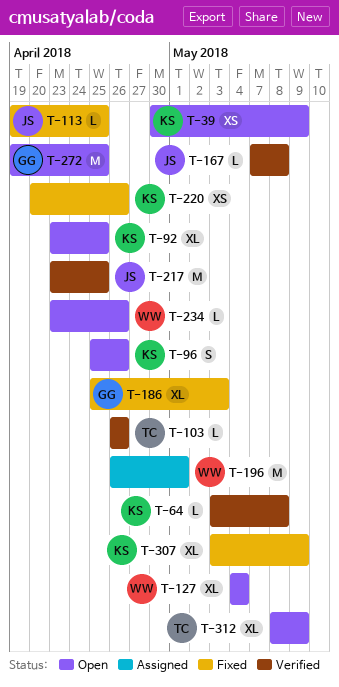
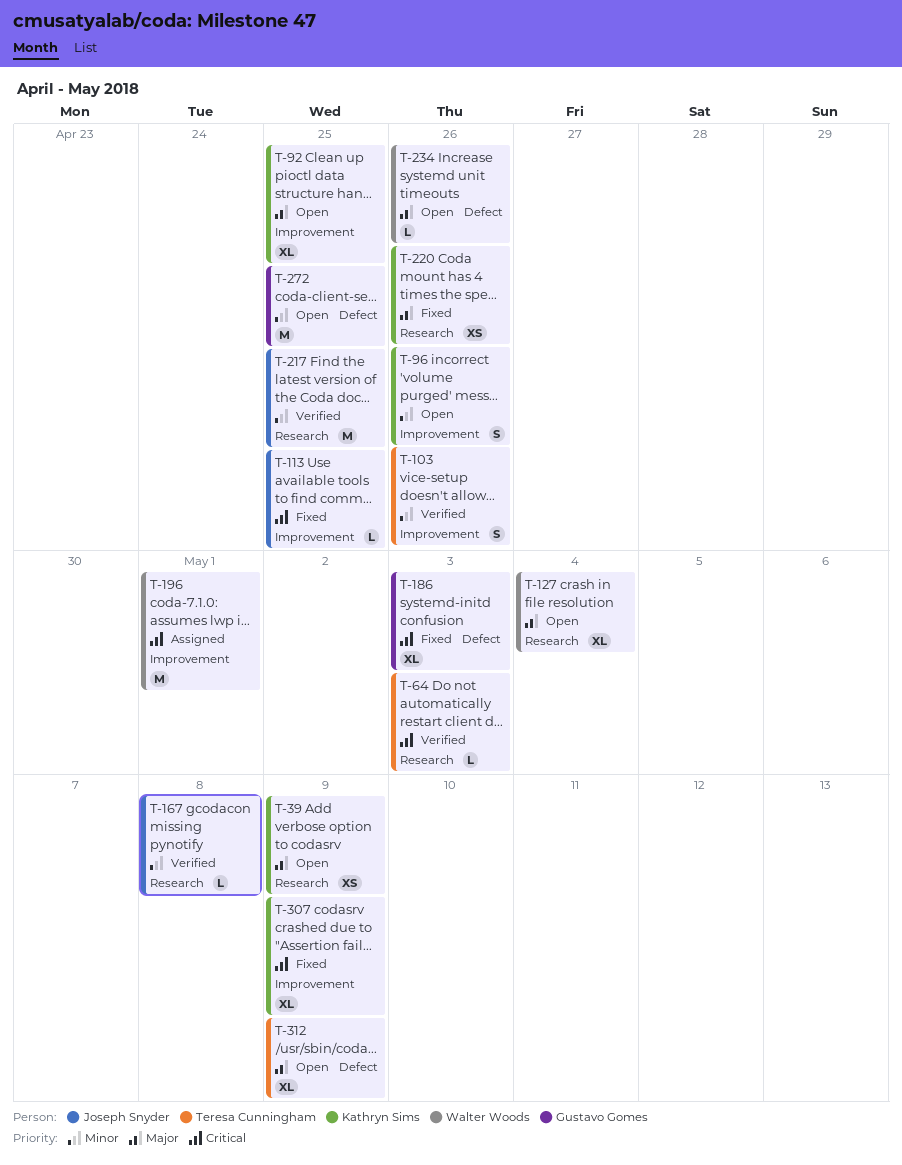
T-64, owner: Kathryn Sims -> Teresa Cunningham
T-64, due: May 8 -> May 3
T-103, estimate: L -> S

